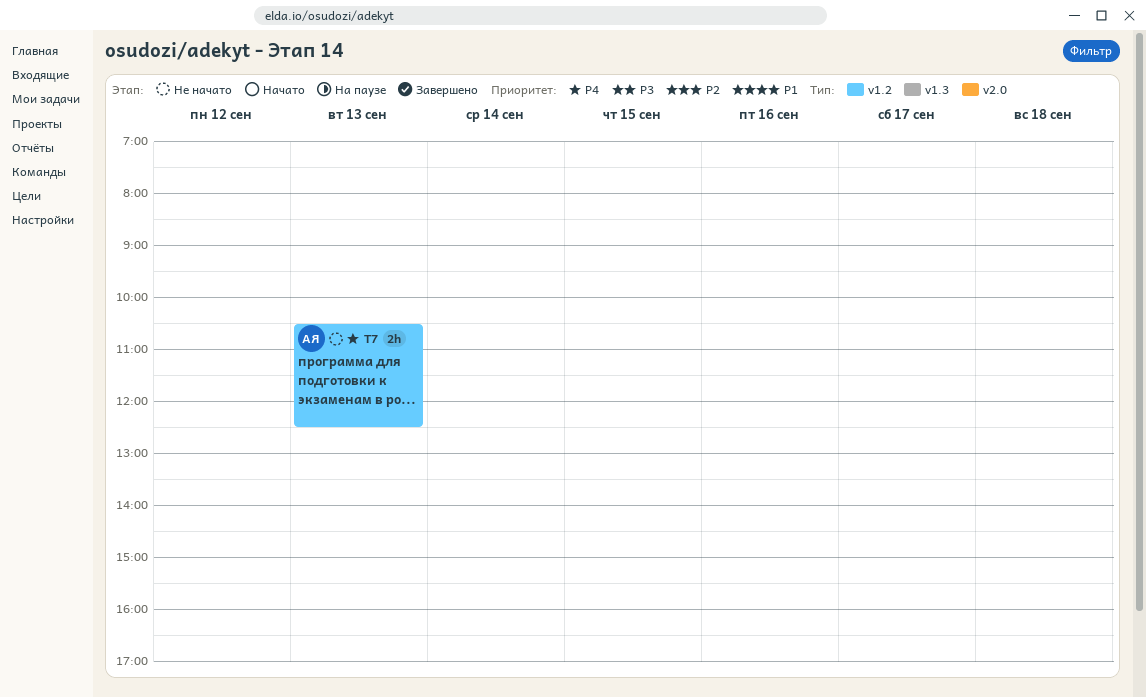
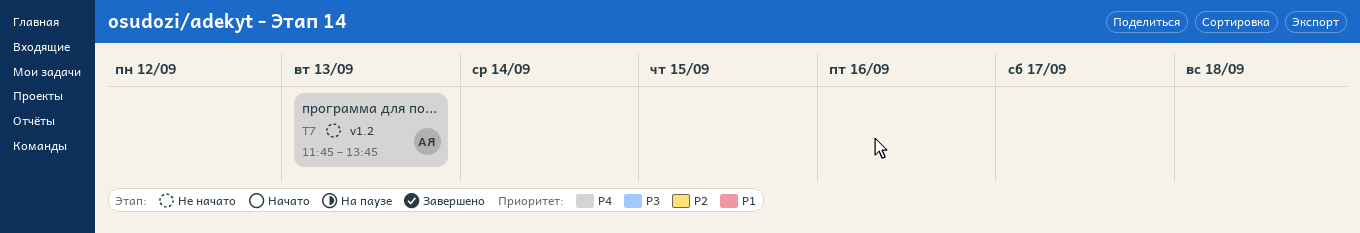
T7, begins: 10:30 -> 11:45
T7, ends: 12:30 -> 13:45

